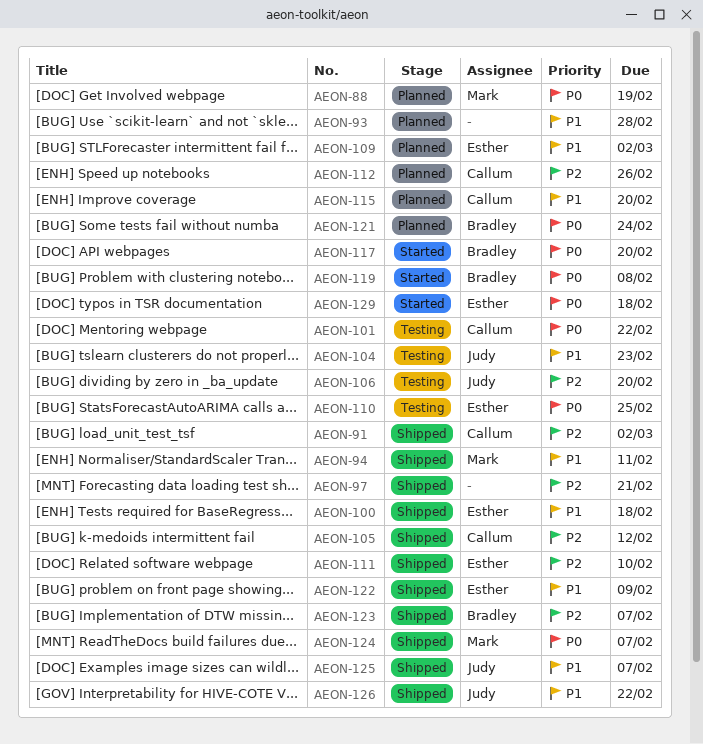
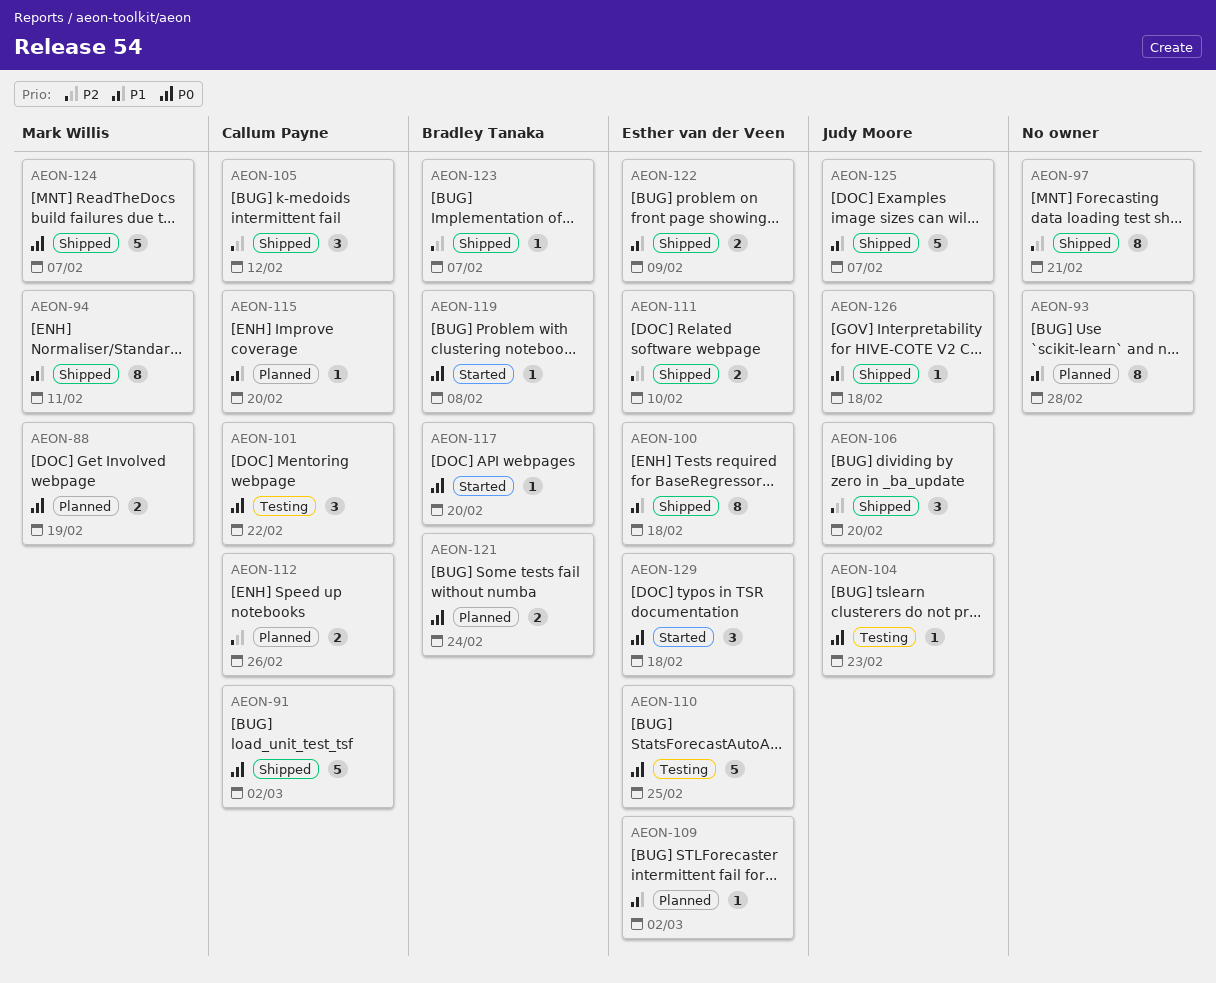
AEON-91, priority: P2 -> P0
AEON-104, priority: P1 -> P0
AEON-106, status: Testing -> Shipped
AEON-126, due: Feb 22 -> Feb 18

